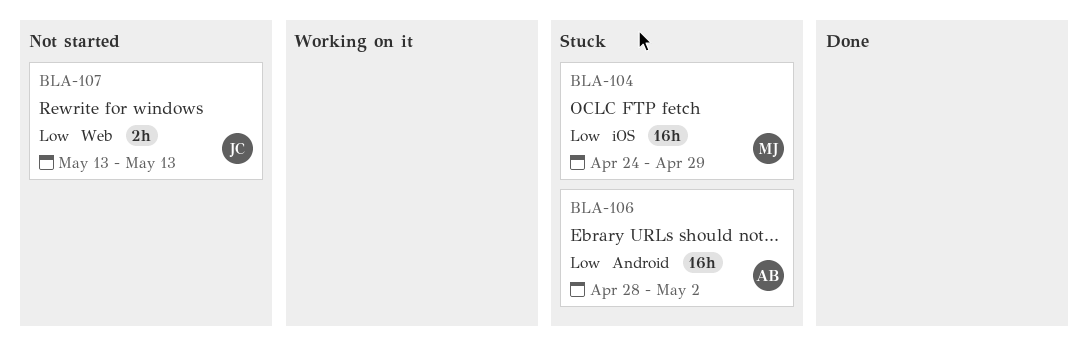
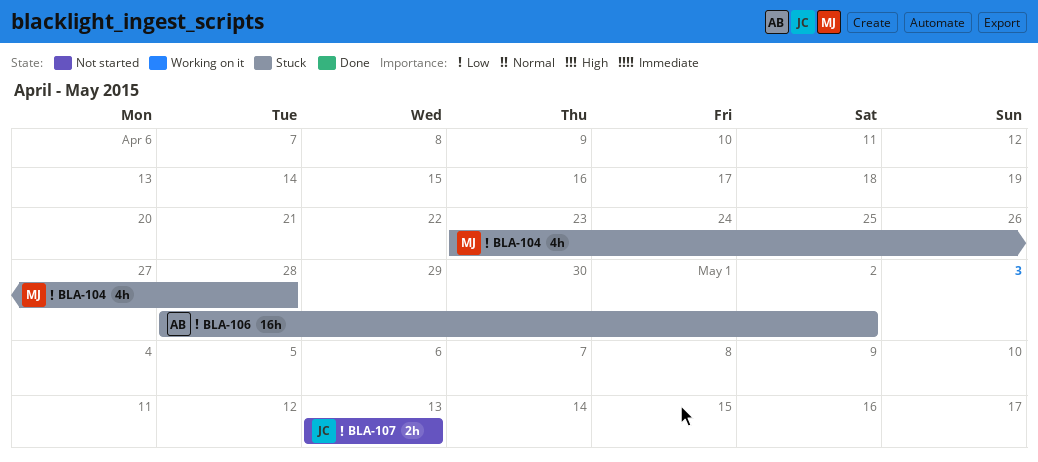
BLA-104, estimate: 16h -> 4h
BLA-104, start: Apr 24 -> Apr 23
BLA-104, due: Apr 29 -> Apr 28

